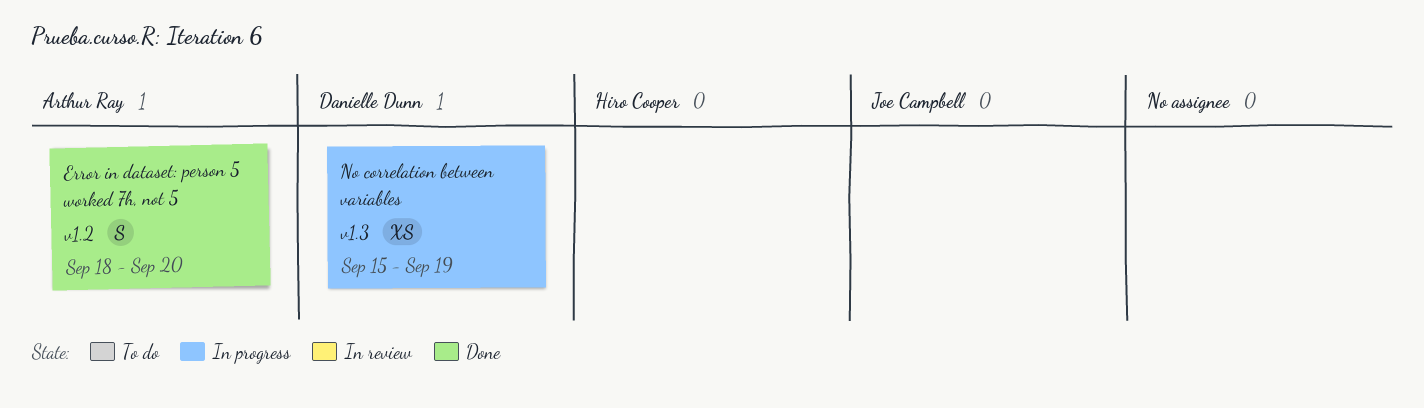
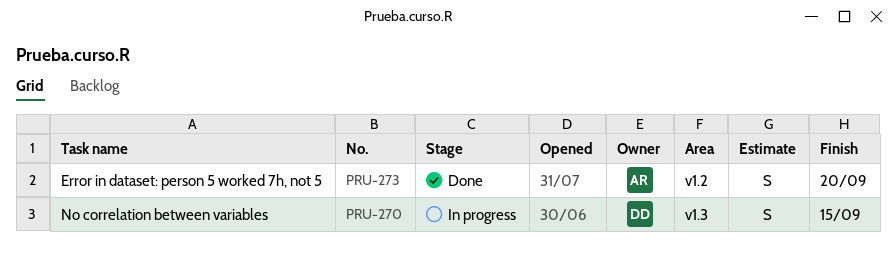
No correlation between variables, estimate: XS -> S
No correlation between variables, due: Sep 19 -> Sep 15

